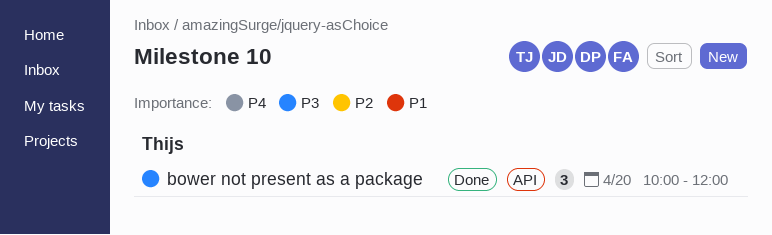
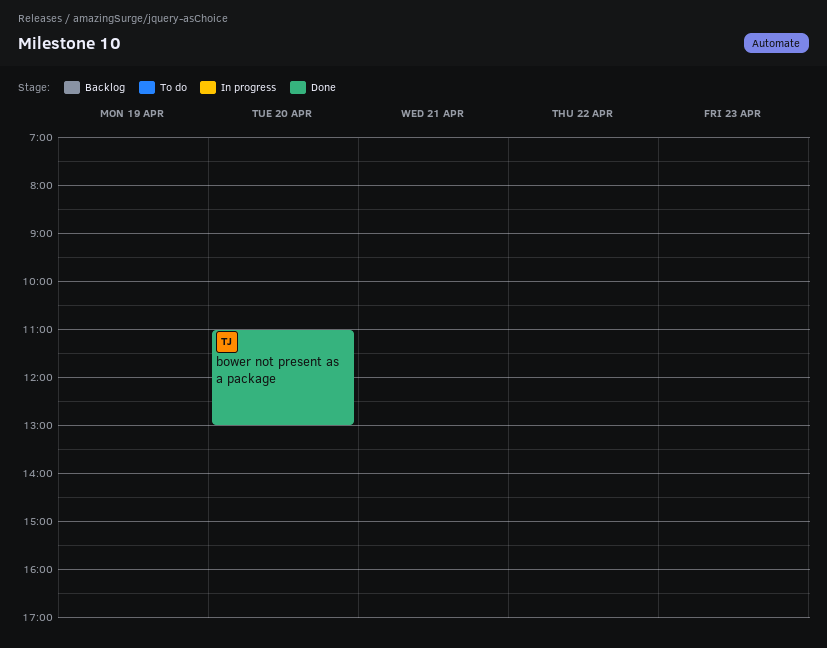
bower not present as a package, begins: 10:00 -> 11:00
bower not present as a package, ends: 12:00 -> 13:00

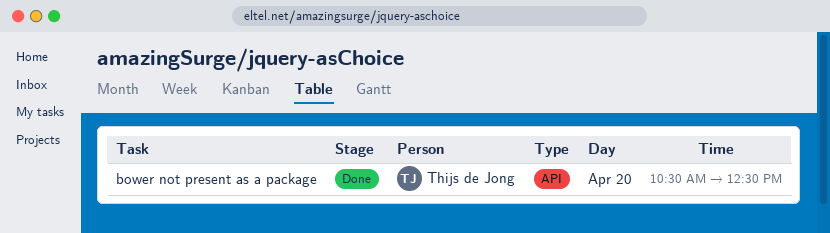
bower not present as a package, begins: 11:00 -> 10:30
bower not present as a package, ends: 13:00 -> 12:30

